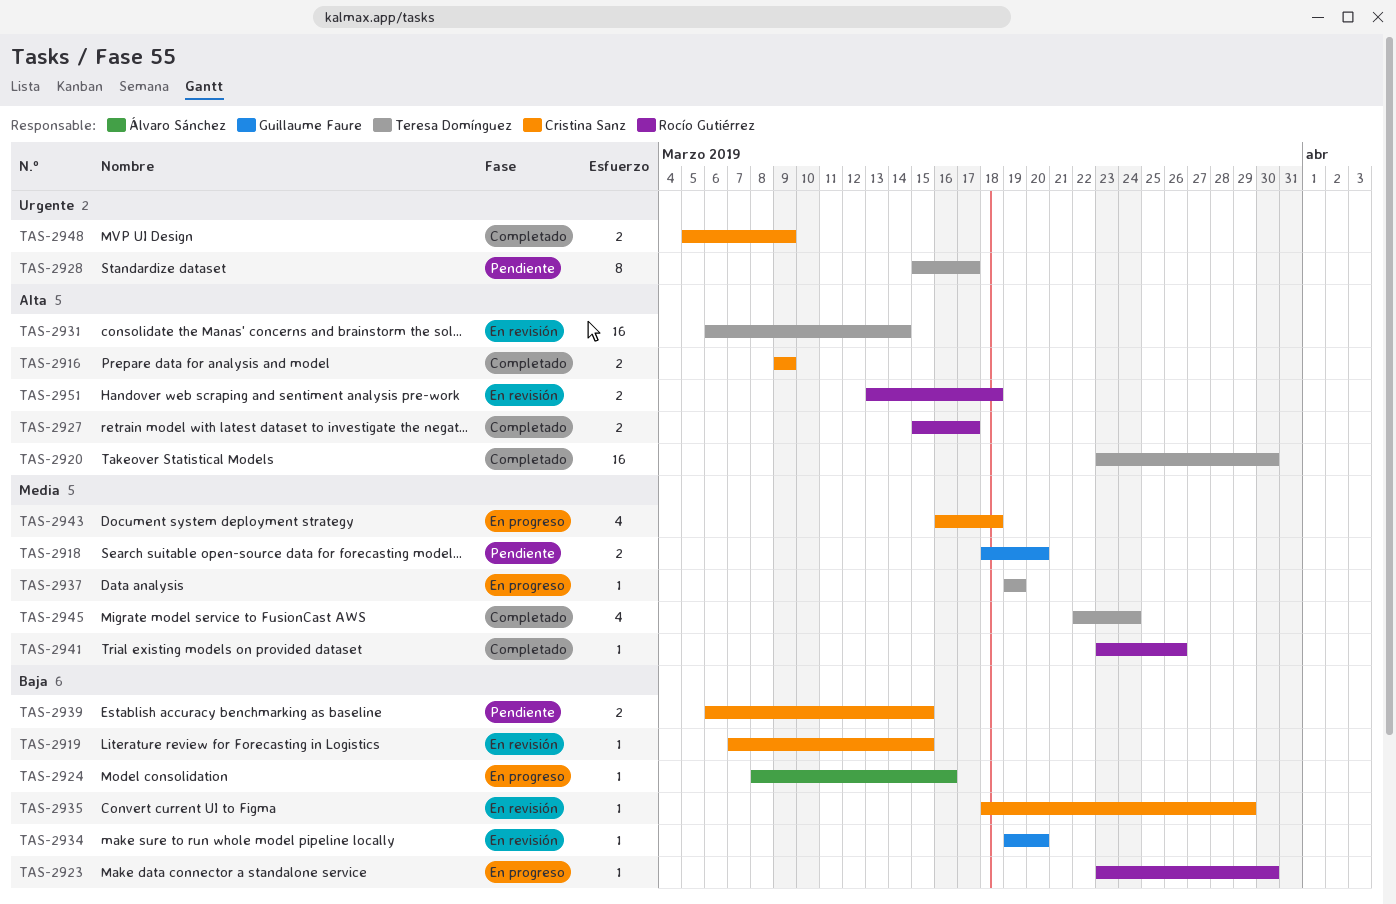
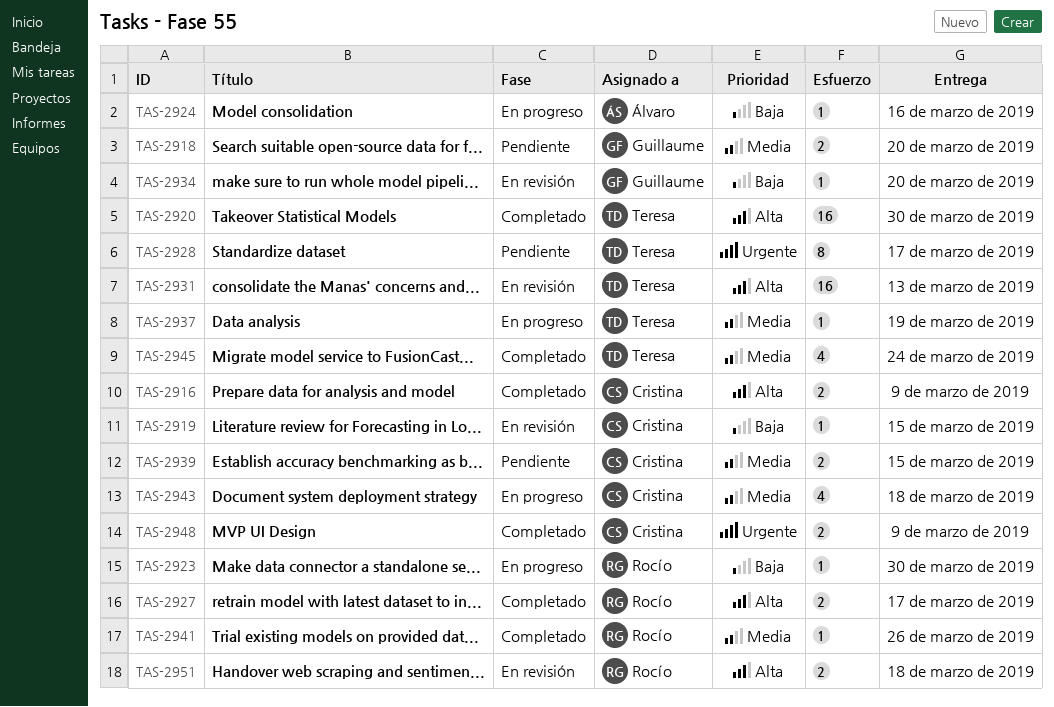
TAS-2931, due: Mar 14 -> Mar 13
TAS-2935: present -> none
TAS-2939, priority: Baja -> Media

